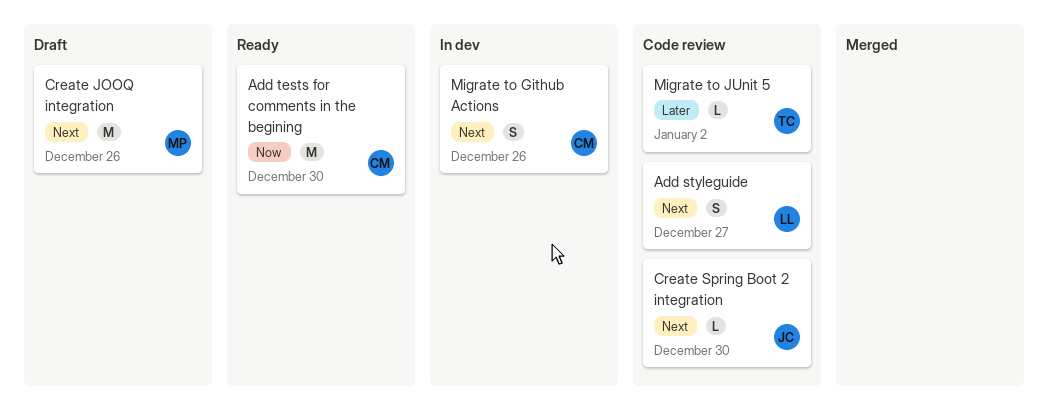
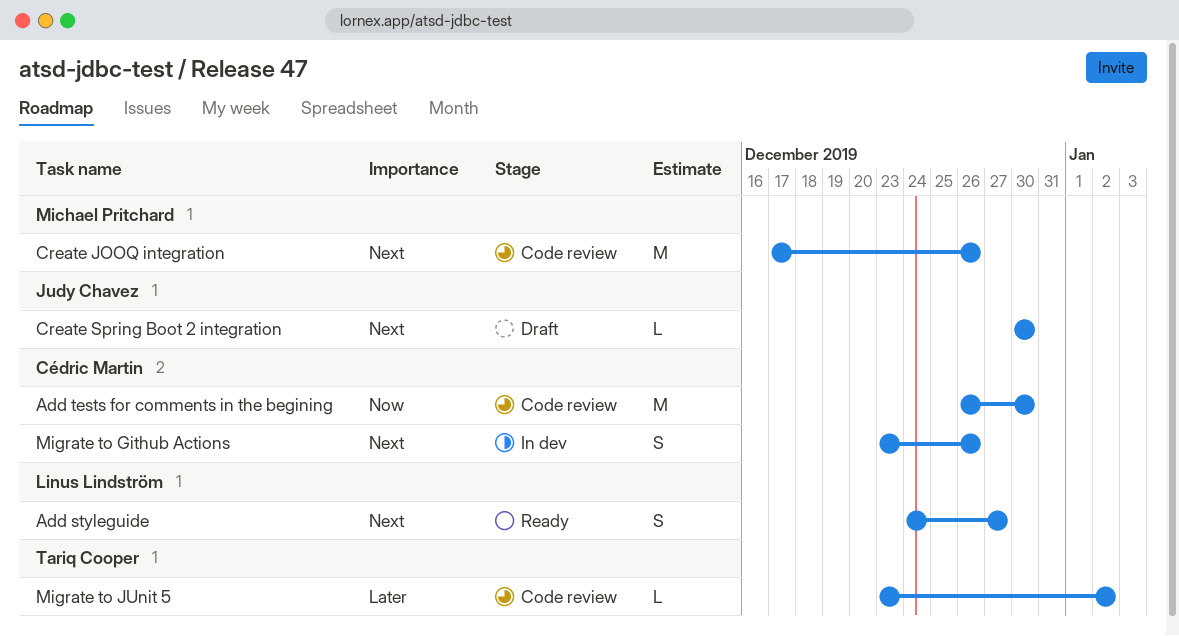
Add styleguide, status: Code review -> Ready
Add tests for comments in the begining, status: Ready -> Code review
Create JOOQ integration, status: Draft -> Code review
Create Spring Boot 2 integration, status: Code review -> Draft

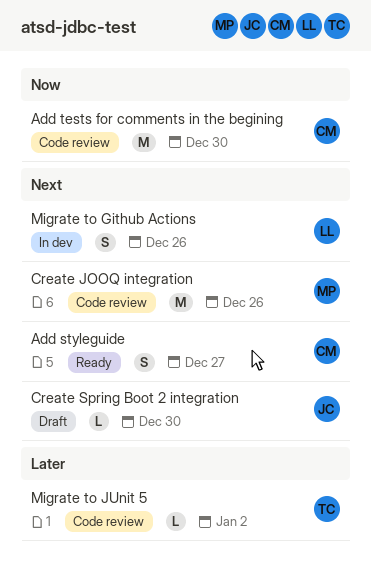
Add styleguide, owner: Linus Lindström -> Cédric Martin
Migrate to Github Actions, owner: Cédric Martin -> Linus Lindström

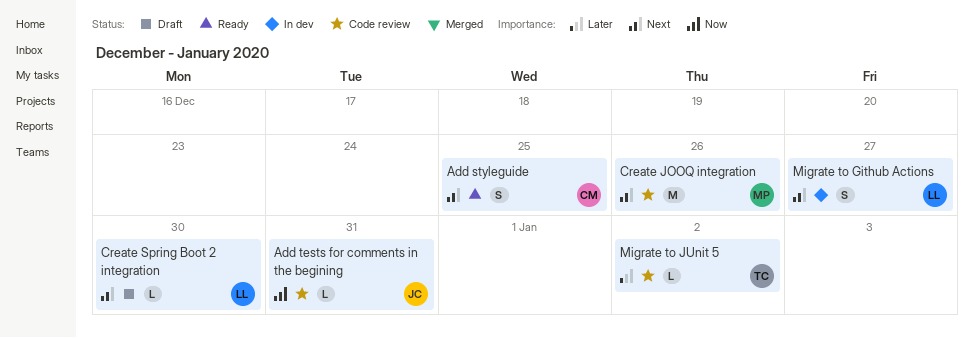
Add styleguide, due: Dec 27 -> Dec 25
Add tests for comments in the begining, owner: CM -> JC
Add tests for comments in the begining, estimate: M -> L
Add tests for comments in the begining, due: Dec 30 -> Dec 31
Create Spring Boot 2 integration, owner: JC -> LL
Migrate to Github Actions, due: Dec 26 -> Dec 27

